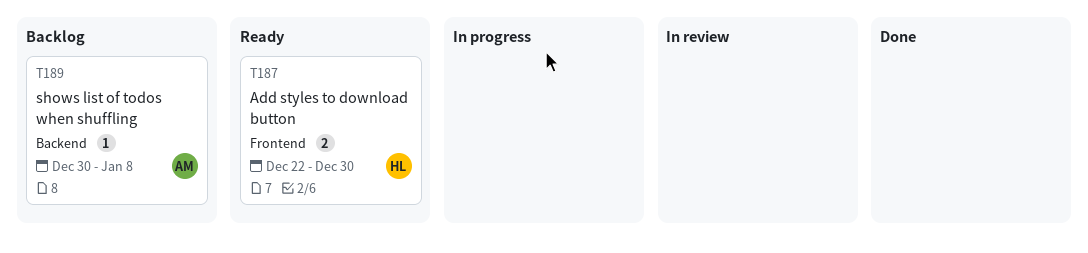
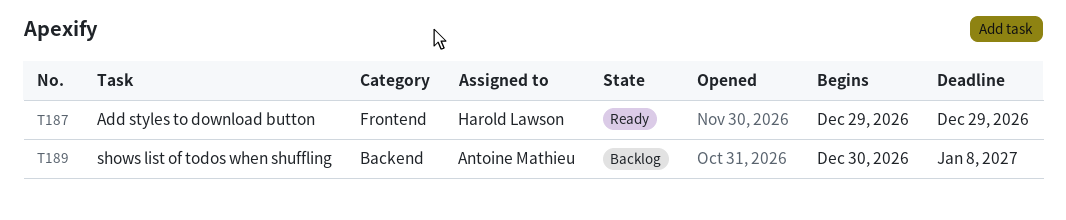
T187, start: Dec 22 -> Dec 29
T187, due: Dec 30 -> Dec 29

